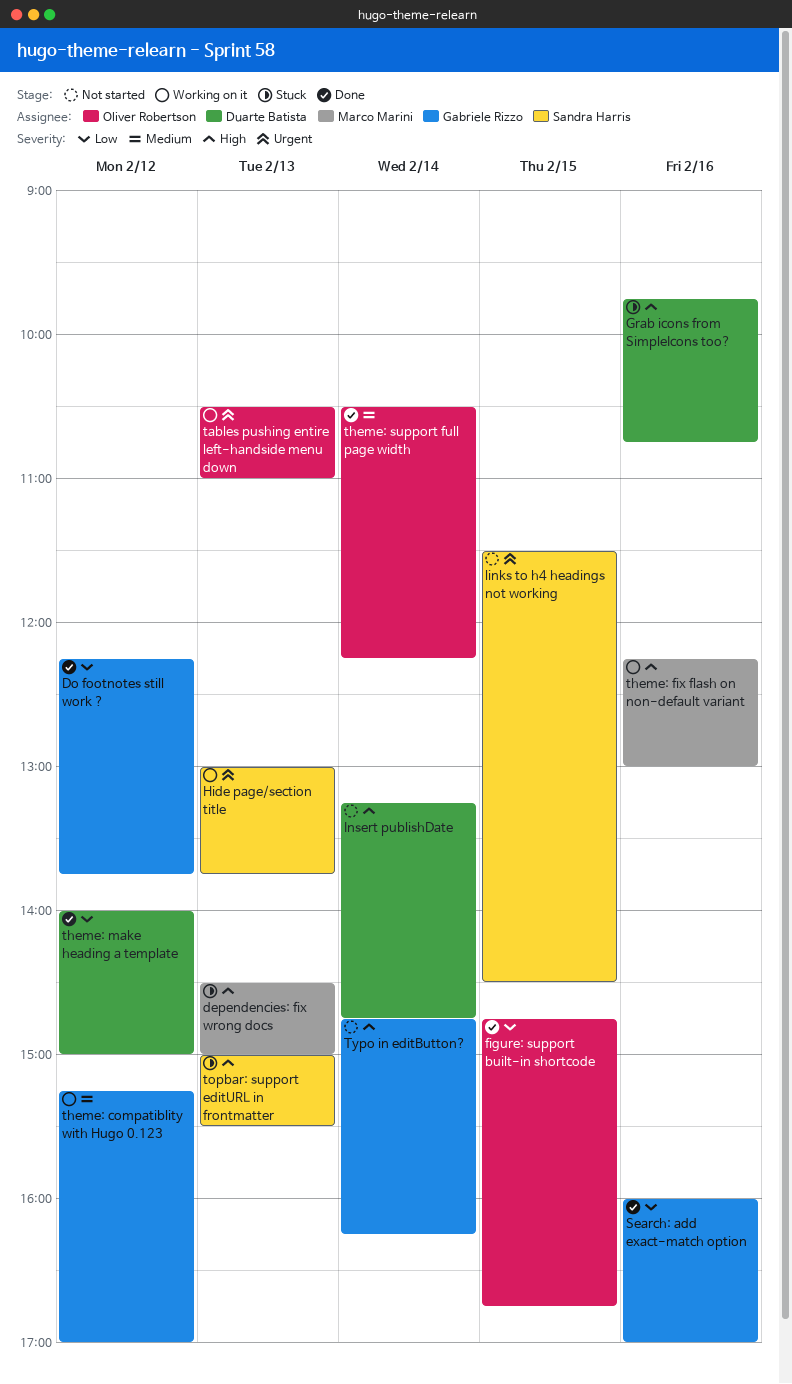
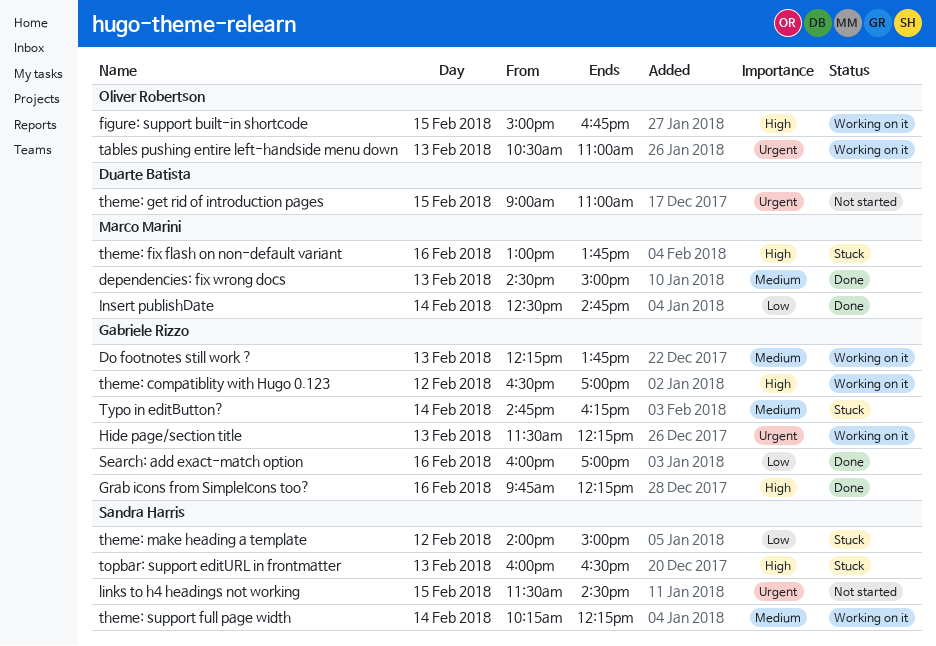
dependencies: fix wrong docs, status: Stuck -> Done
dependencies: fix wrong docs, priority: High -> Medium
Do footnotes still work ?, status: Done -> Working on it
Do footnotes still work ?, priority: Low -> Medium
Do footnotes still work ?, day: Feb 12 -> Feb 13
figure: support built-in shortcode, status: Done -> Working on it
figure: support built-in shortcode, priority: Low -> High
figure: support built-in shortcode, begins: 14:45 -> 15:00
Grab icons from SimpleIcons too?, status: Stuck -> Done
Grab icons from SimpleIcons too?, owner: Duarte Batista -> Gabriele Rizzo
Grab icons from SimpleIcons too?, ends: 10:45 -> 12:15
Hide page/section title, owner: Sandra Harris -> Gabriele Rizzo
Hide page/section title, begins: 13:00 -> 11:30
Hide page/section title, ends: 13:45 -> 12:15
Insert publishDate, status: Not started -> Done
Insert publishDate, owner: Duarte Batista -> Marco Marini
Insert publishDate, priority: High -> Low
Insert publishDate, begins: 13:15 -> 12:30
theme: compatiblity with Hugo 0.123, priority: Medium -> High
theme: compatiblity with Hugo 0.123, begins: 15:15 -> 16:30
theme: fix flash on non-default variant, status: Working on it -> Stuck
theme: fix flash on non-default variant, begins: 12:15 -> 13:00
theme: fix flash on non-default variant, ends: 13:00 -> 13:45
theme: get rid of introduction pages: none -> present
theme: make heading a template, status: Done -> Stuck
theme: make heading a template, owner: Duarte Batista -> Sandra Harris
theme: support full page width, status: Done -> Working on it
theme: support full page width, owner: Oliver Robertson -> Sandra Harris
theme: support full page width, begins: 10:30 -> 10:15
topbar: support editURL in frontmatter, begins: 15:00 -> 16:00
topbar: support editURL in frontmatter, ends: 15:30 -> 16:30
Typo in editButton?, status: Not started -> Stuck
Typo in editButton?, priority: High -> Medium

